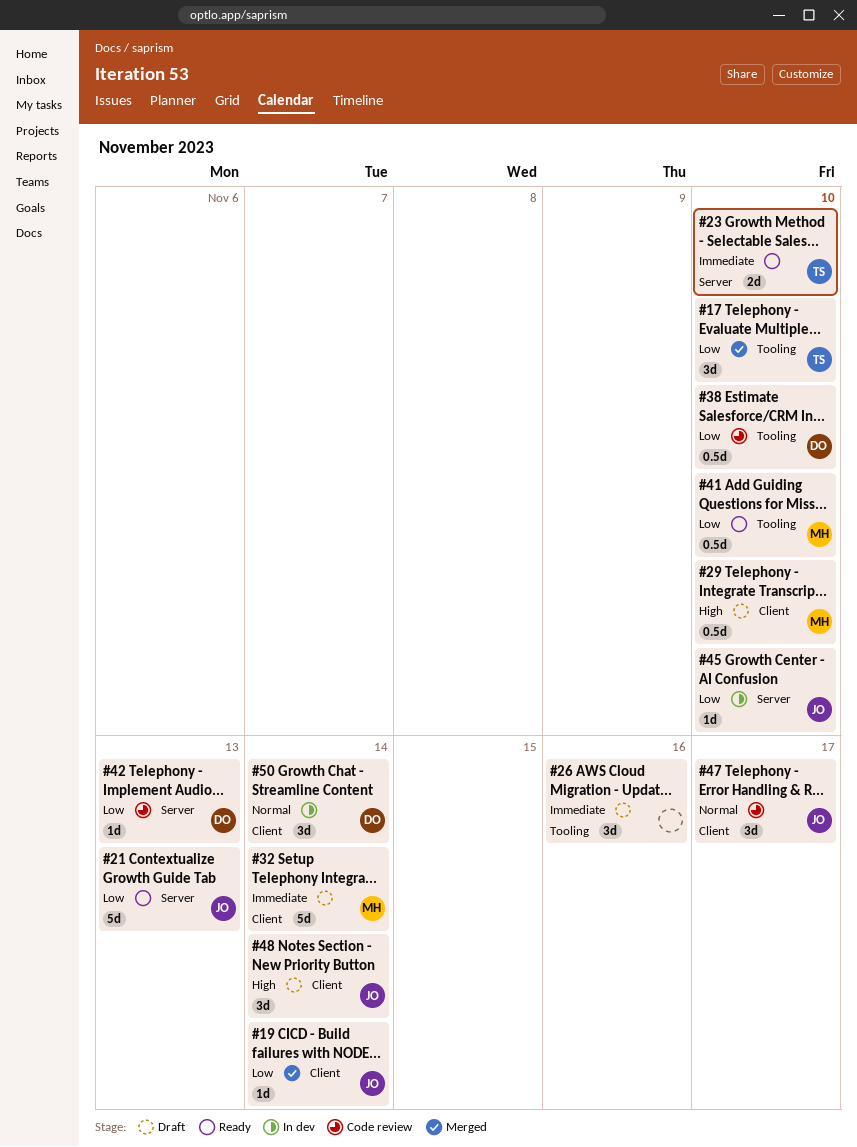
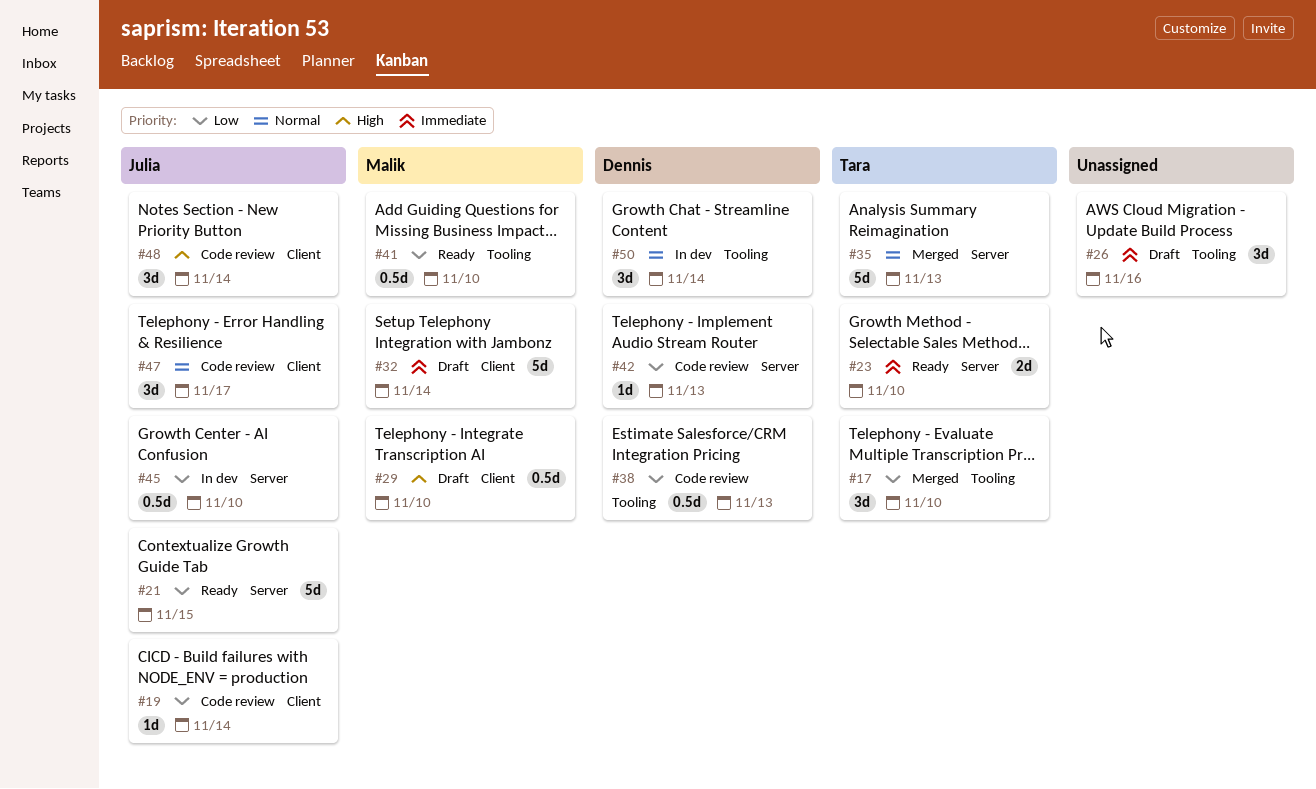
#19, status: Merged -> Code review
#21, due: Nov 13 -> Nov 15
#35: none -> present
#38, due: Nov 10 -> Nov 13
#45, estimate: 1d -> 0.5d
#48, status: Draft -> Code review
#50, label: Client -> Tooling

